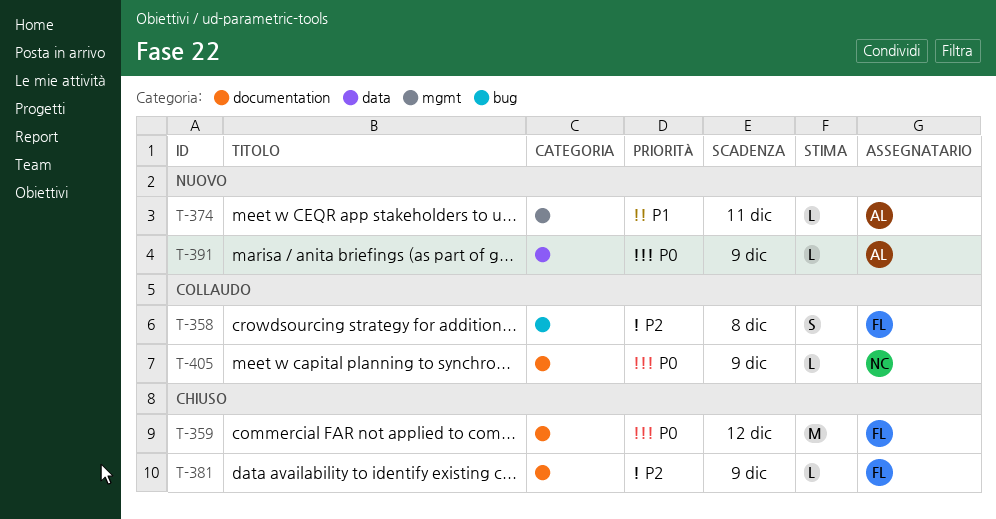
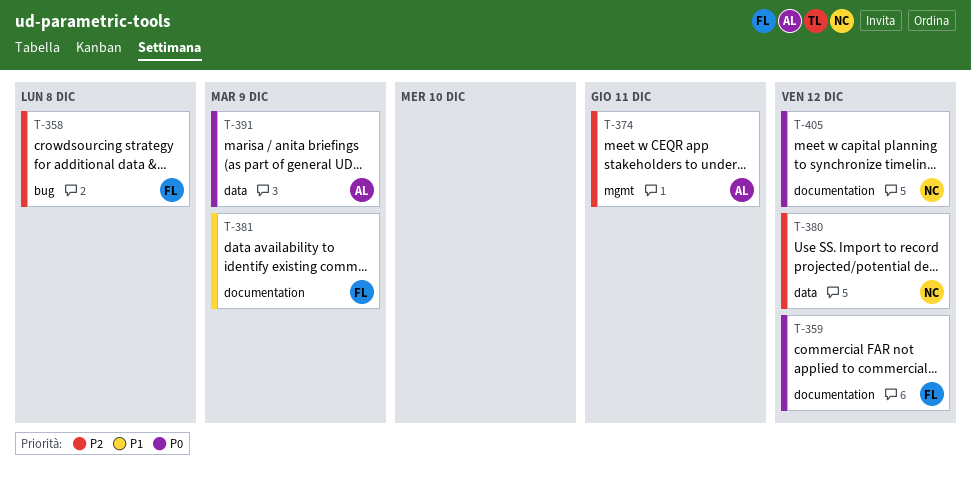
T-374, priority: P1 -> P2
T-380: none -> present
T-381, priority: P2 -> P1
T-405, due: Dec 9 -> Dec 12

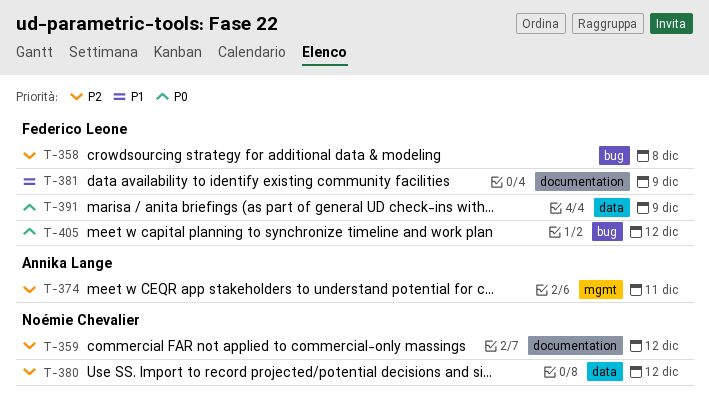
T-359, owner: Federico Leone -> Noémie Chevalier
T-359, priority: P0 -> P2
T-391, owner: Annika Lange -> Federico Leone
T-405, owner: Noémie Chevalier -> Federico Leone
T-405, label: documentation -> bug

